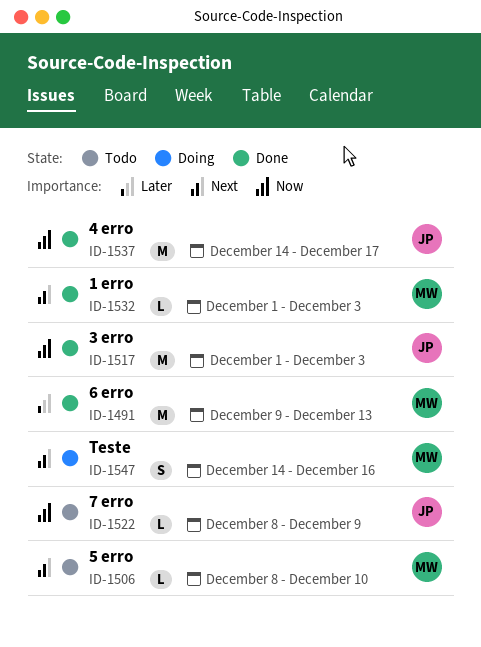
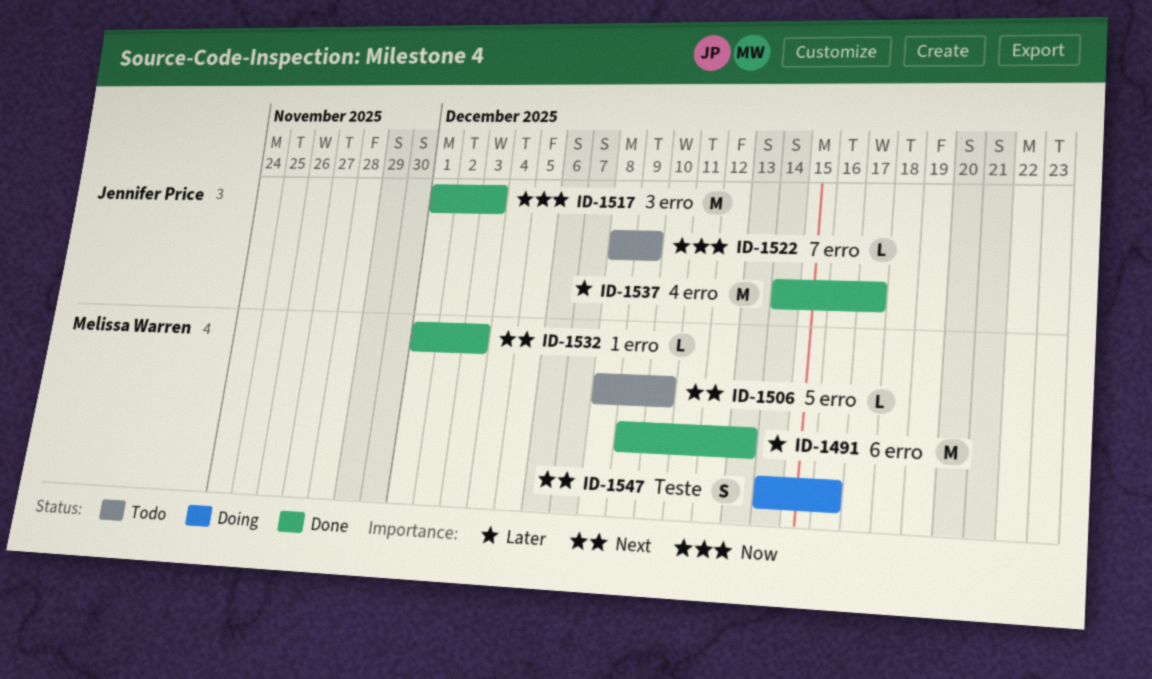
ID-1537, priority: Now -> Later

